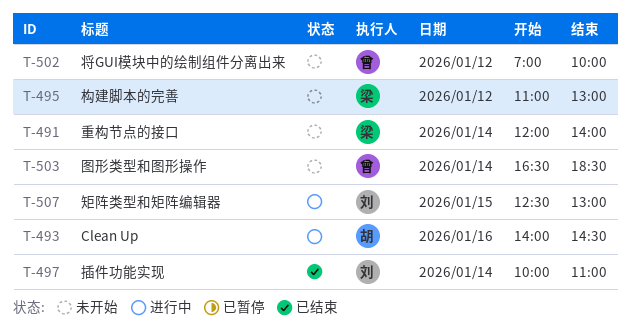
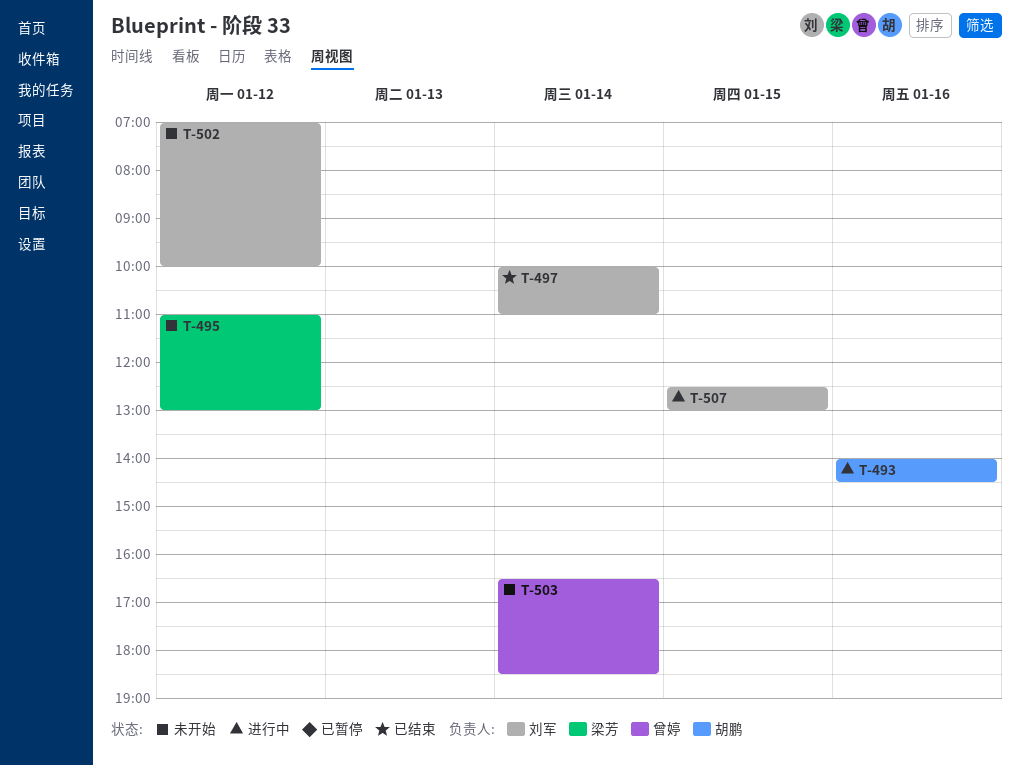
T-491: present -> none
T-502, owner: 曾婷 -> 刘军

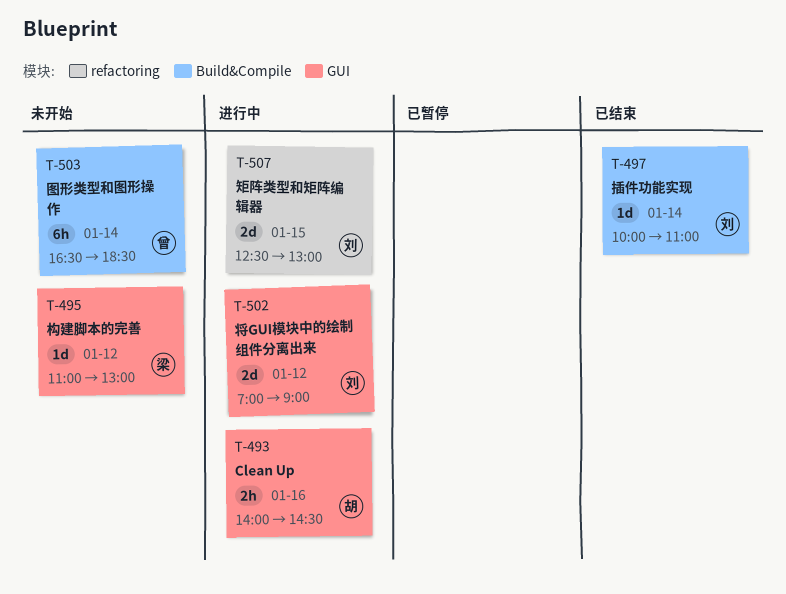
T-502, status: 未开始 -> 进行中
T-502, ends: 10:00 -> 09:00

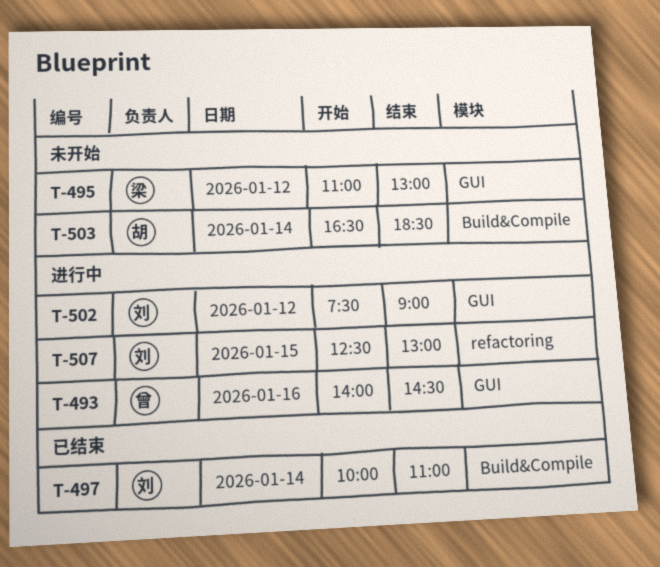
T-493, owner: 胡 -> 曾
T-502, begins: 07:00 -> 07:30
T-503, owner: 曾 -> 胡

